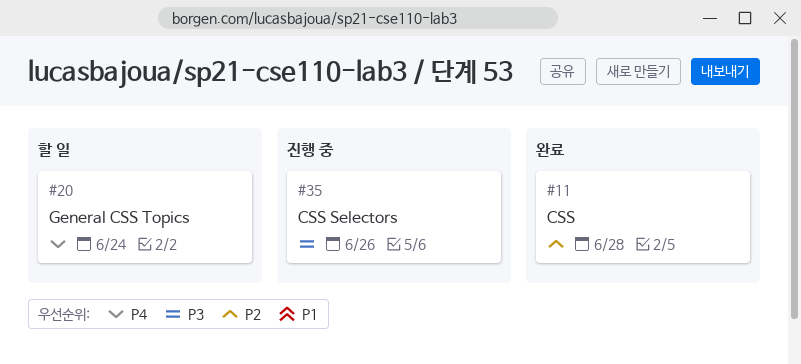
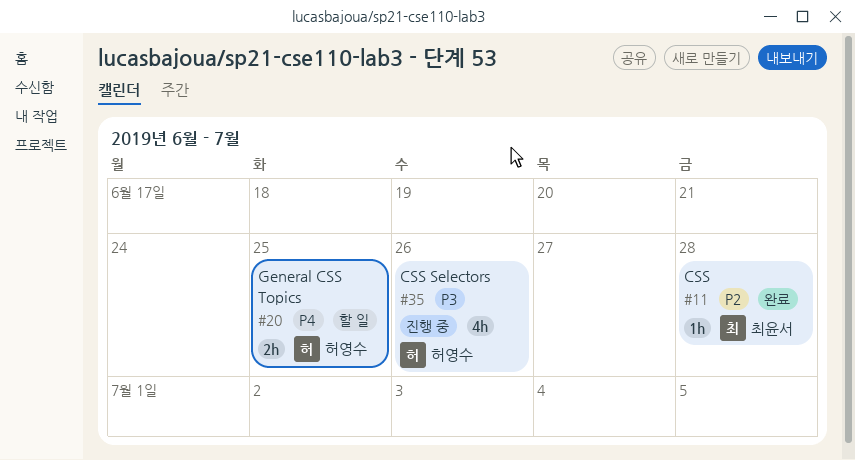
#20, due: Jun 24 -> Jun 25

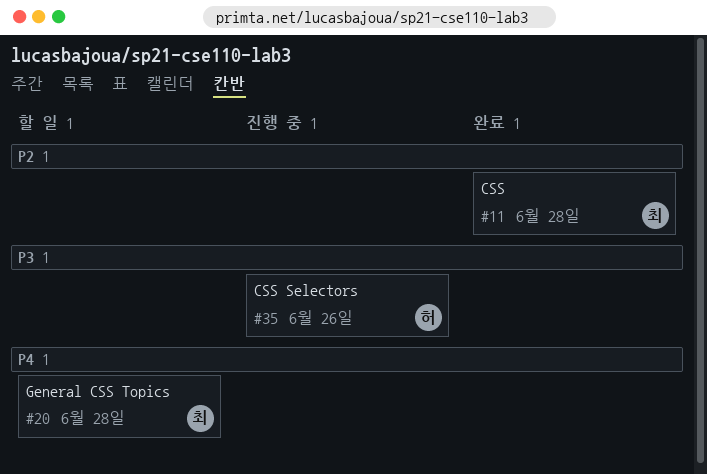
#20, owner: 허영수 -> 최윤서
#20, due: Jun 25 -> Jun 28

